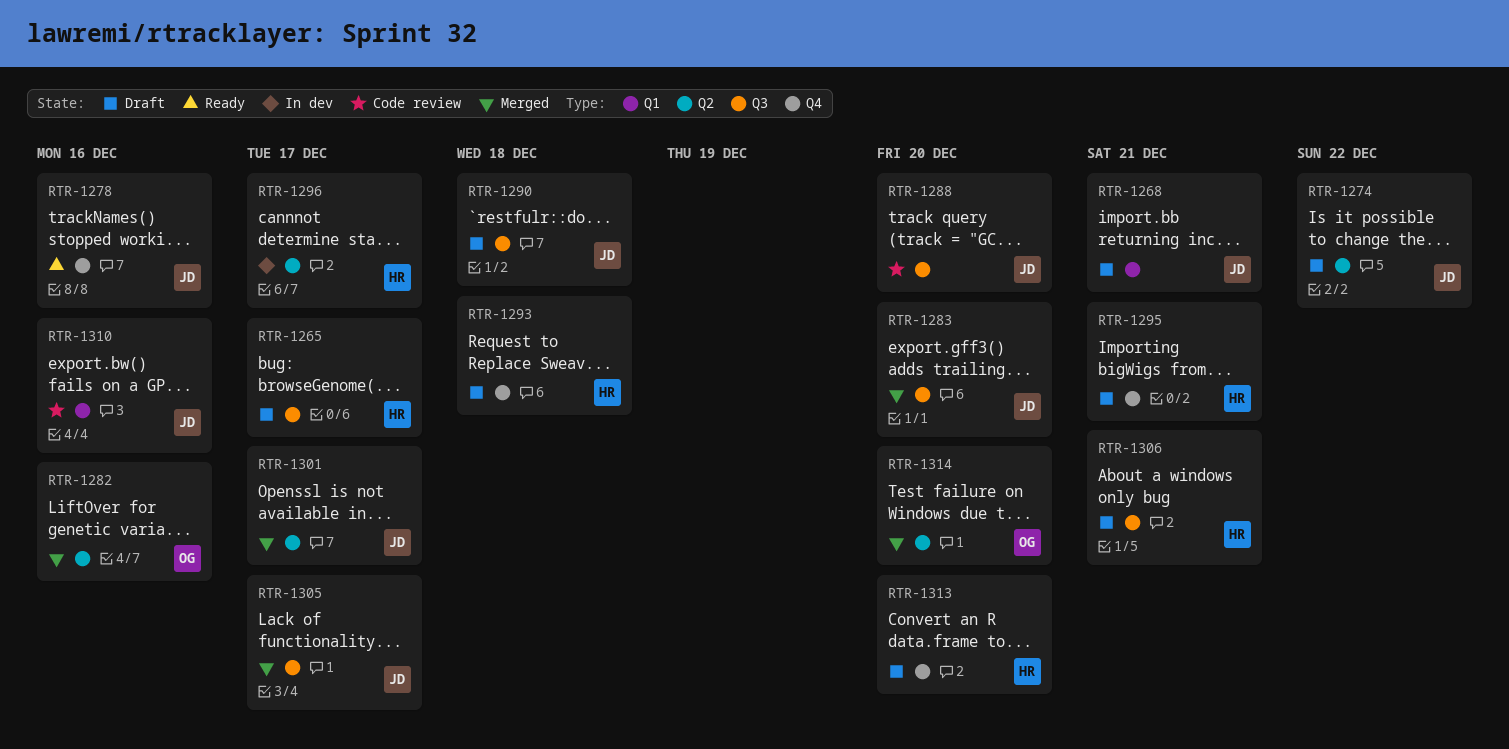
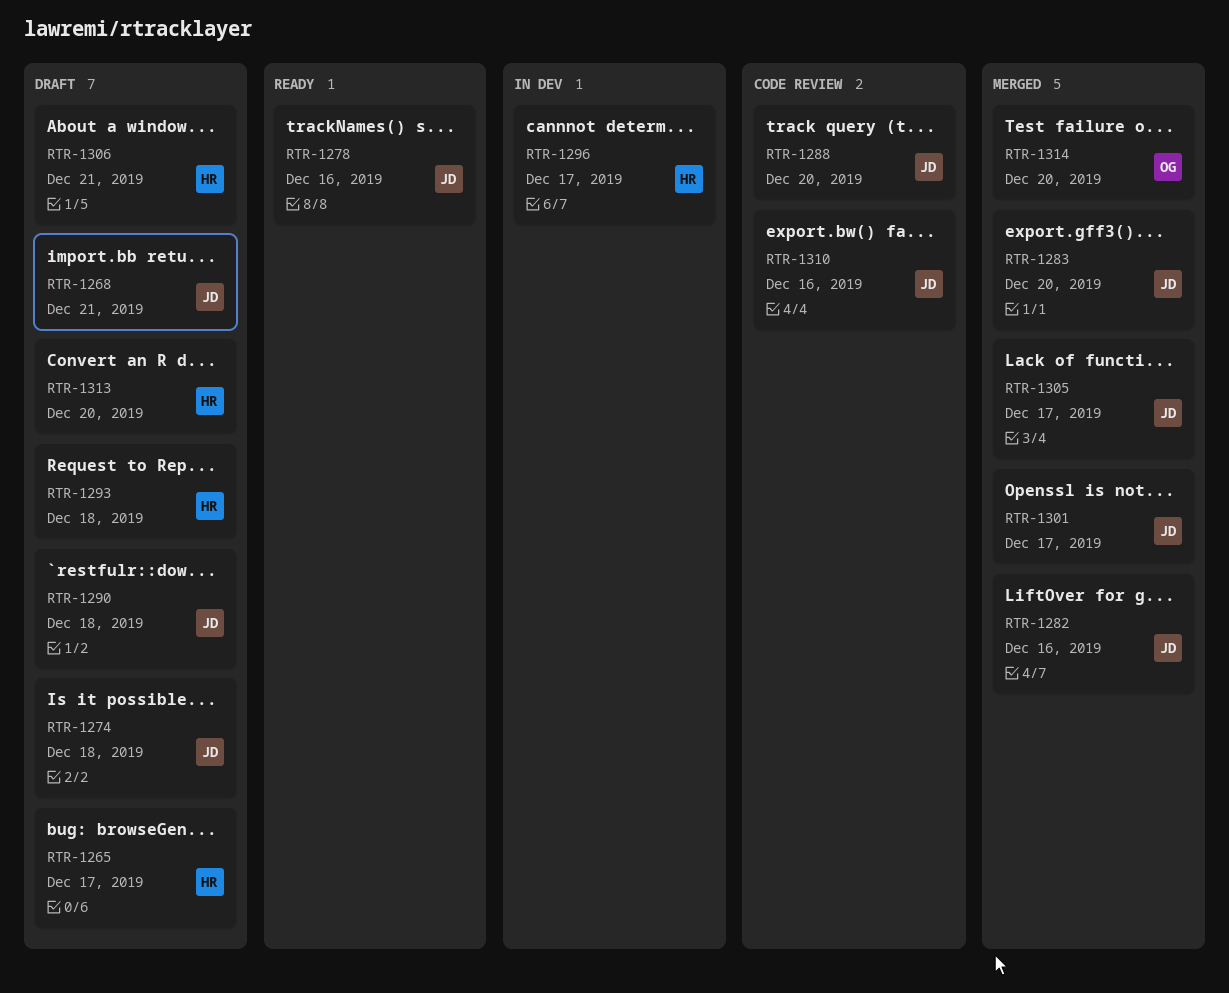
RTR-1274, due: Dec 22 -> Dec 18
RTR-1282, owner: OG -> JD
RTR-1295: present -> none

